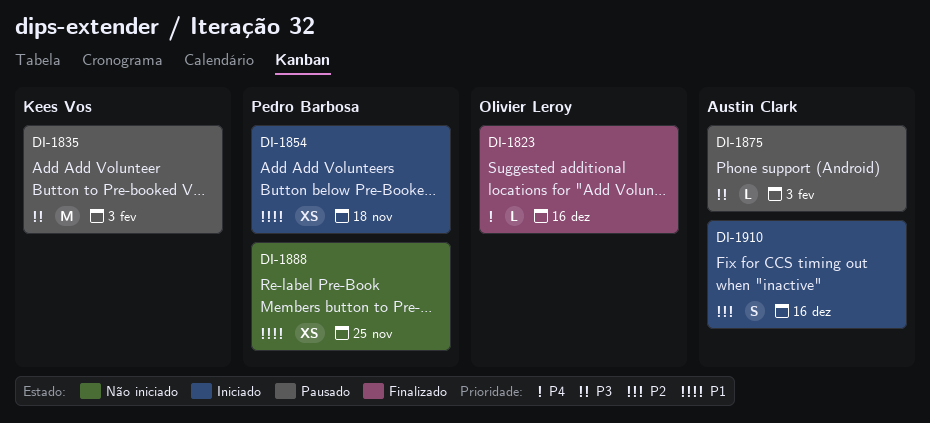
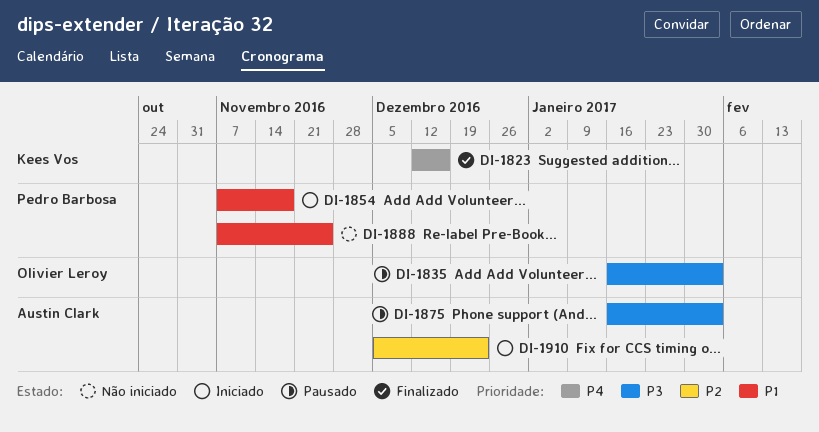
DI-1823, owner: Olivier Leroy -> Kees Vos
DI-1835, owner: Kees Vos -> Olivier Leroy
DI-1910, due: Dec 16 -> Dec 23

